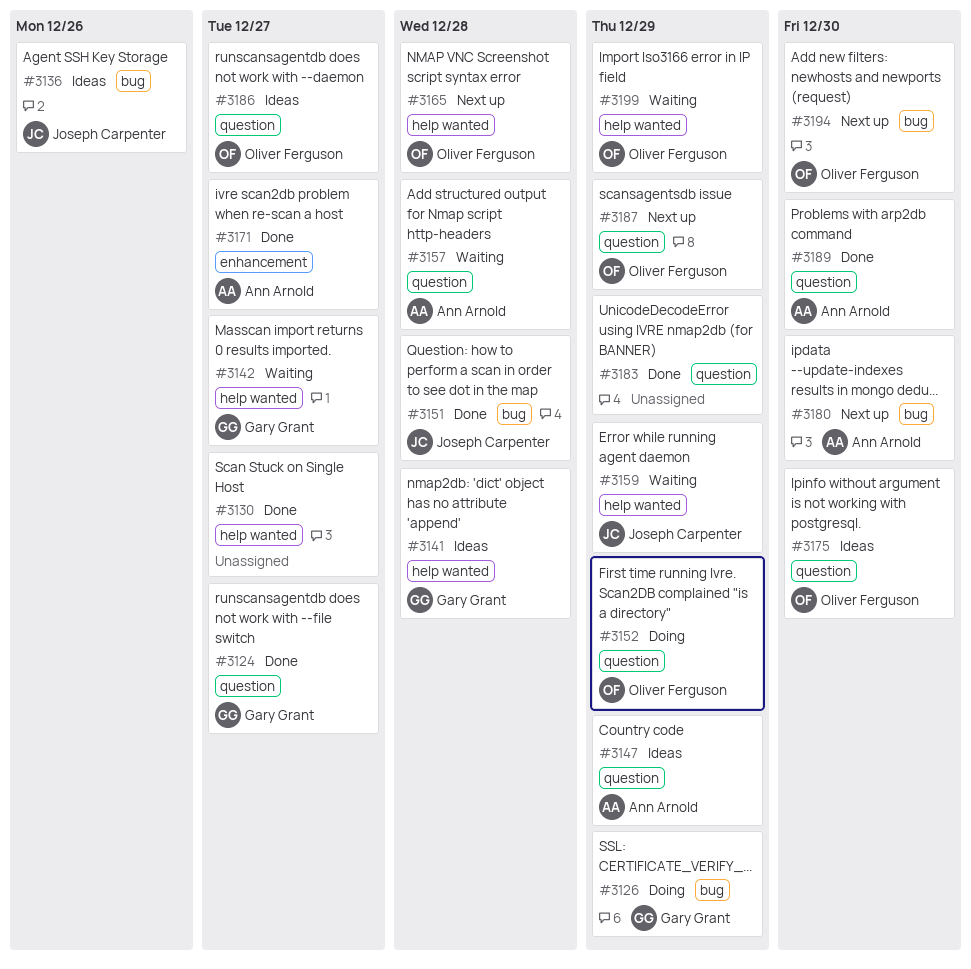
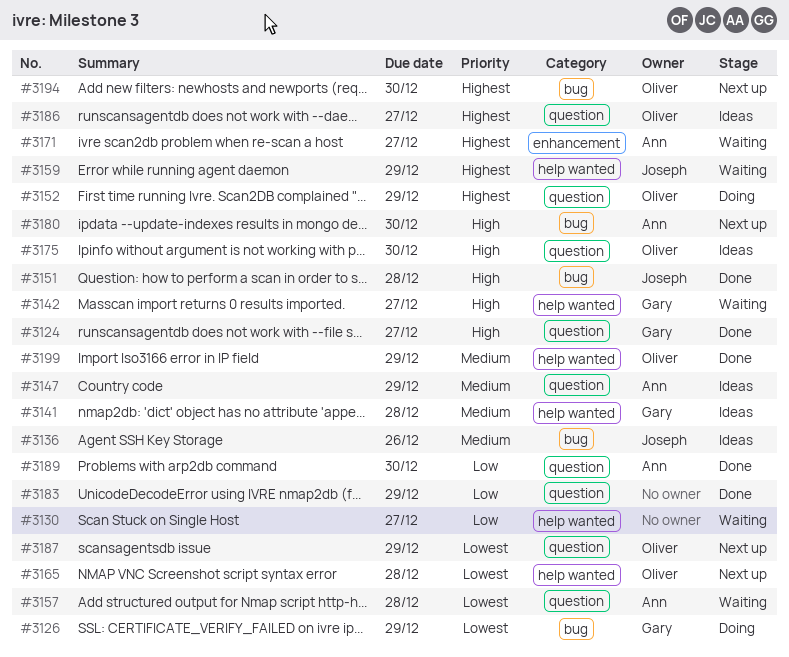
#3130, status: Done -> Waiting
#3171, status: Done -> Waiting
#3199, status: Waiting -> Done

